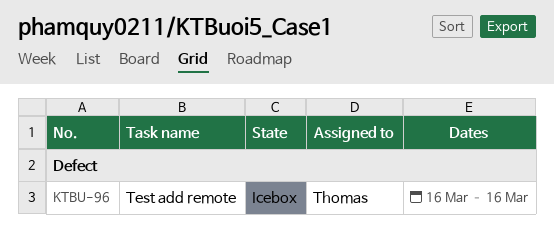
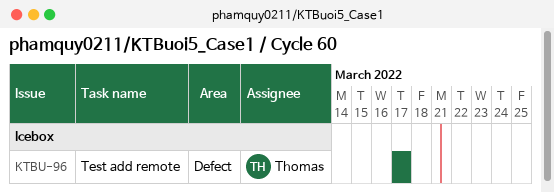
KTBU-96, start: Mar 16 -> Mar 17
KTBU-96, due: Mar 16 -> Mar 17

